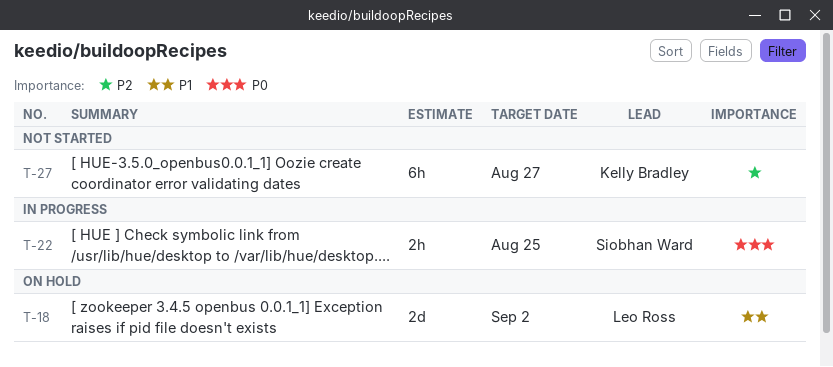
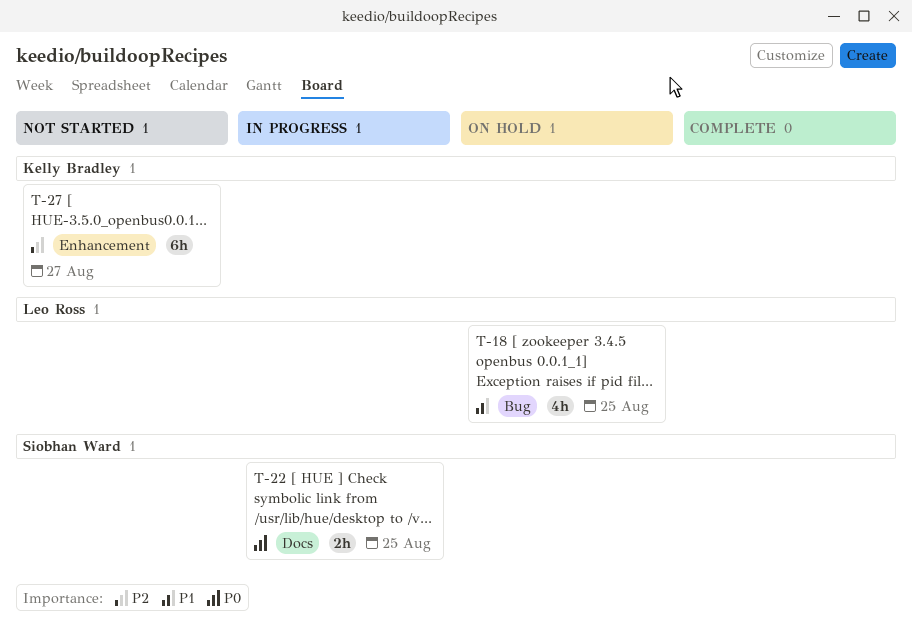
T-18, estimate: 2d -> 4h
T-18, due: Sep 2 -> Aug 25

